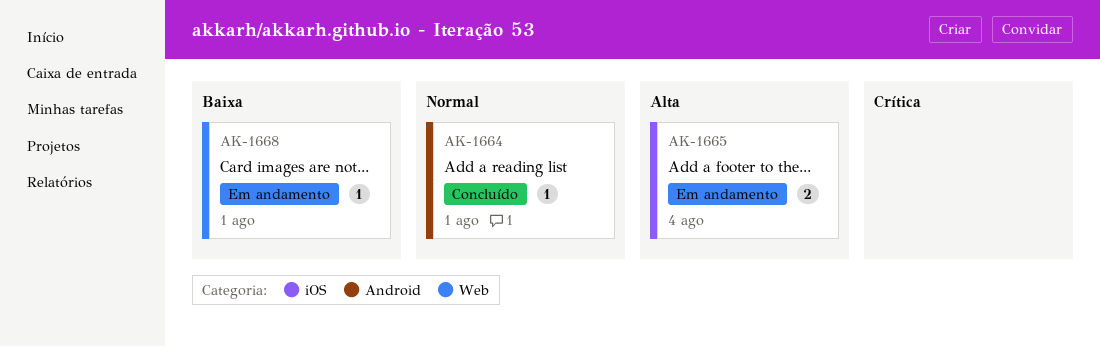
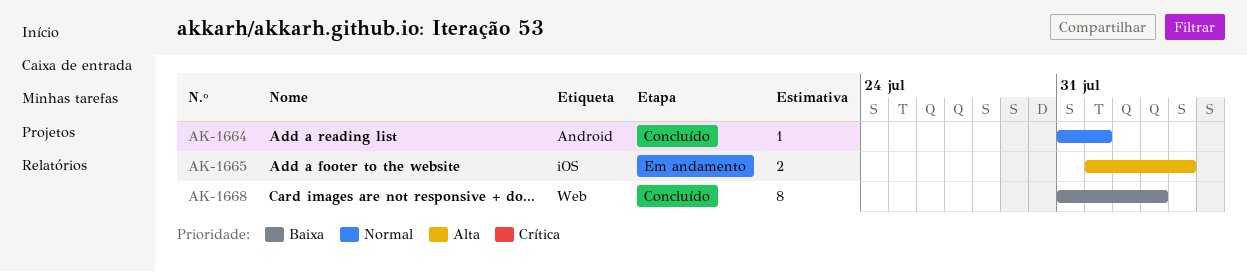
AK-1668, status: Em andamento -> Concluído
AK-1668, estimate: 1 -> 8
AK-1668, due: Aug 1 -> Aug 3

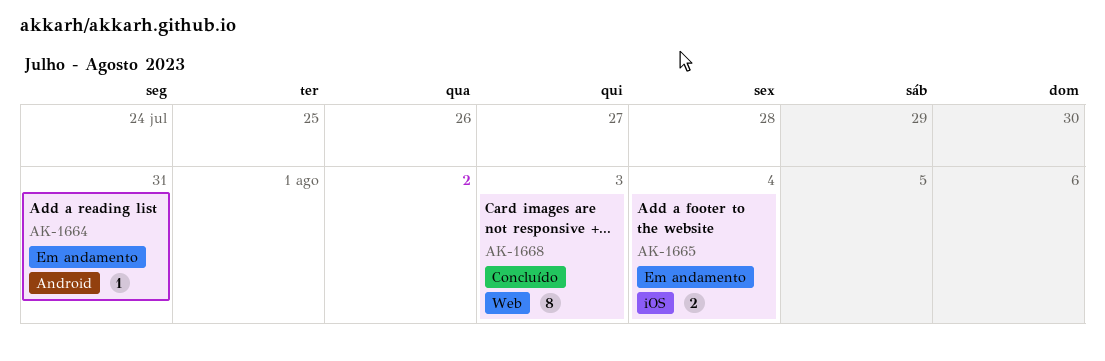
AK-1664, status: Concluído -> Em andamento
AK-1664, due: Aug 1 -> Jul 31

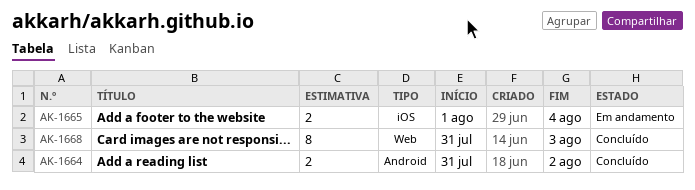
AK-1664, status: Em andamento -> Concluído
AK-1664, estimate: 1 -> 2
AK-1664, due: Jul 31 -> Aug 2

